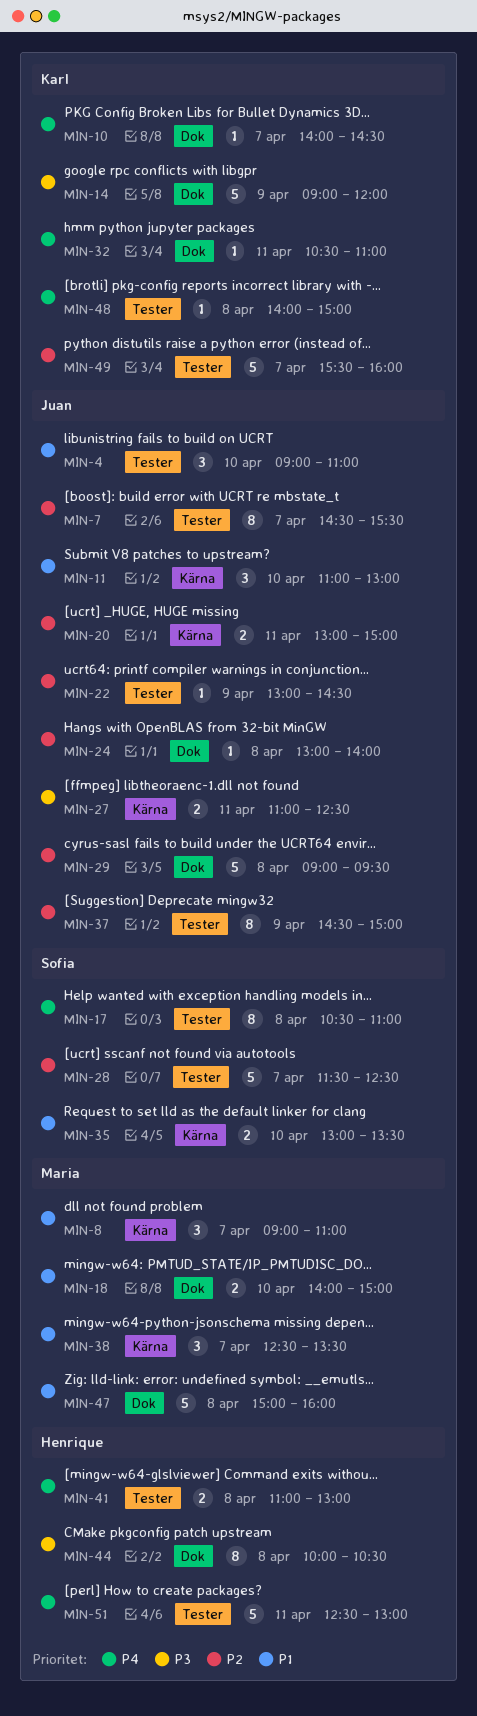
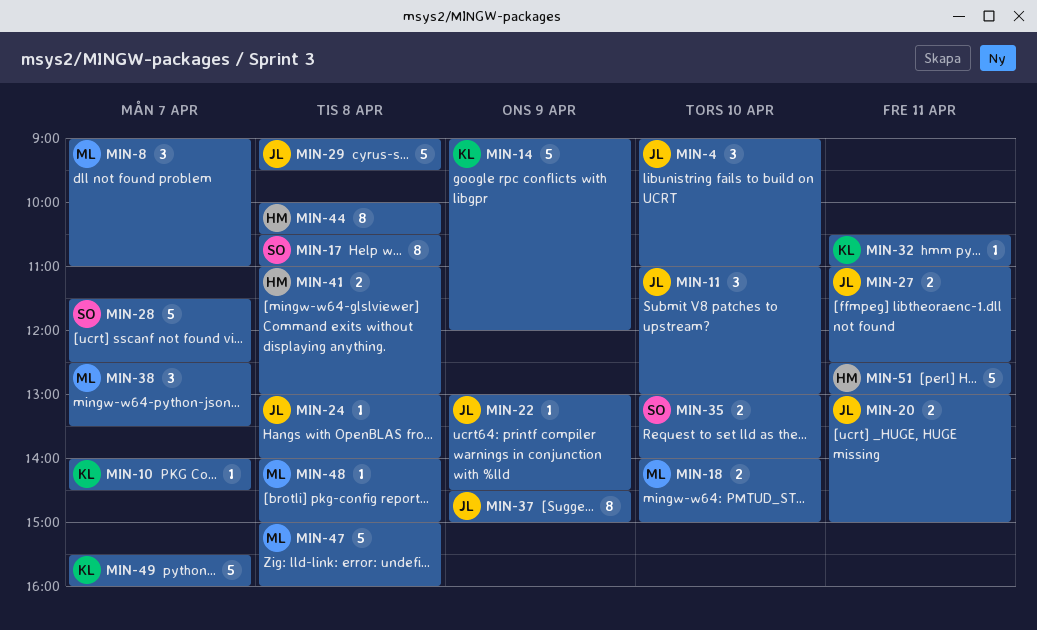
MIN-7: present -> none
MIN-35, ends: 13:30 -> 14:00
MIN-48, owner: Karl -> Maria

